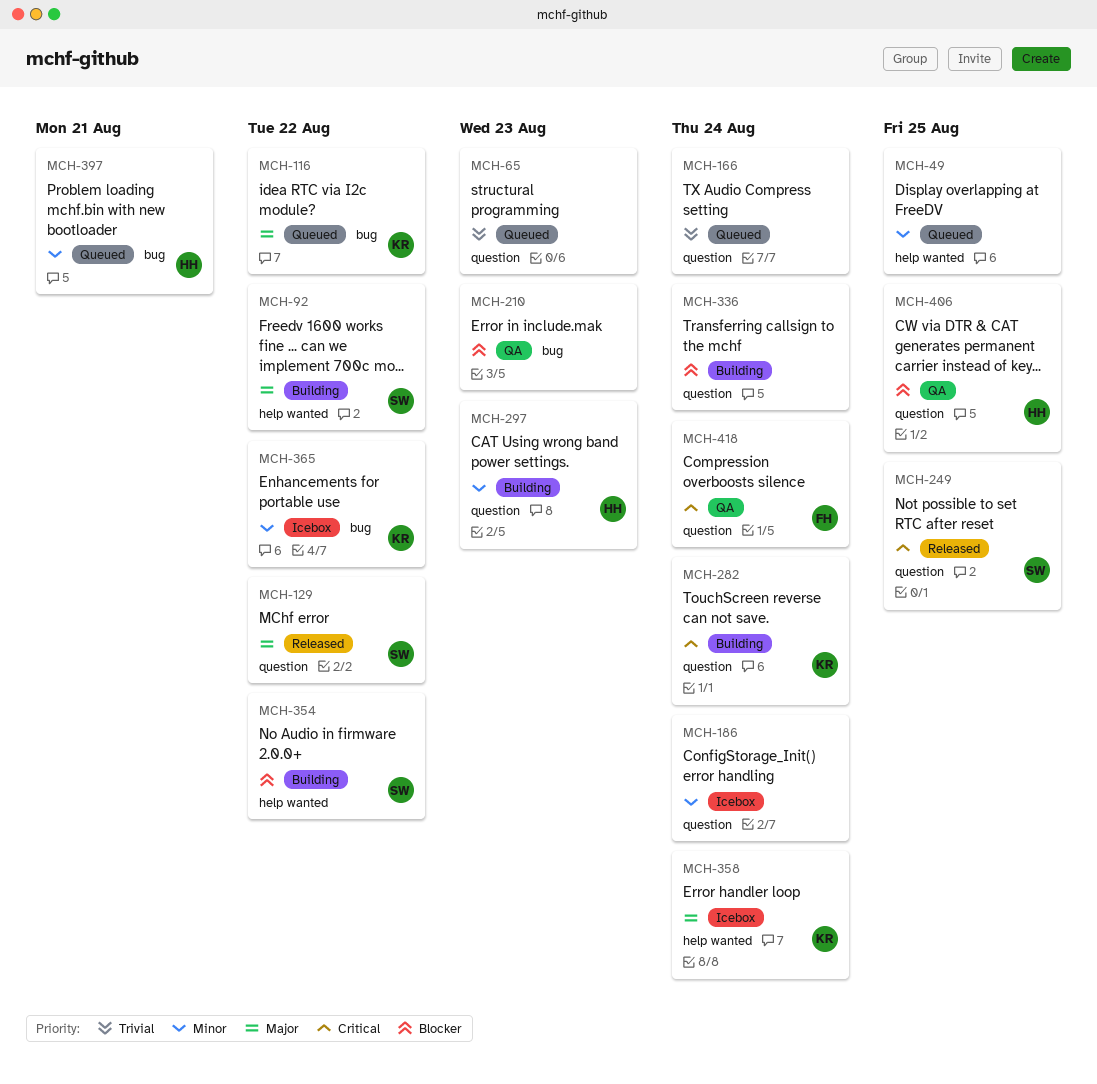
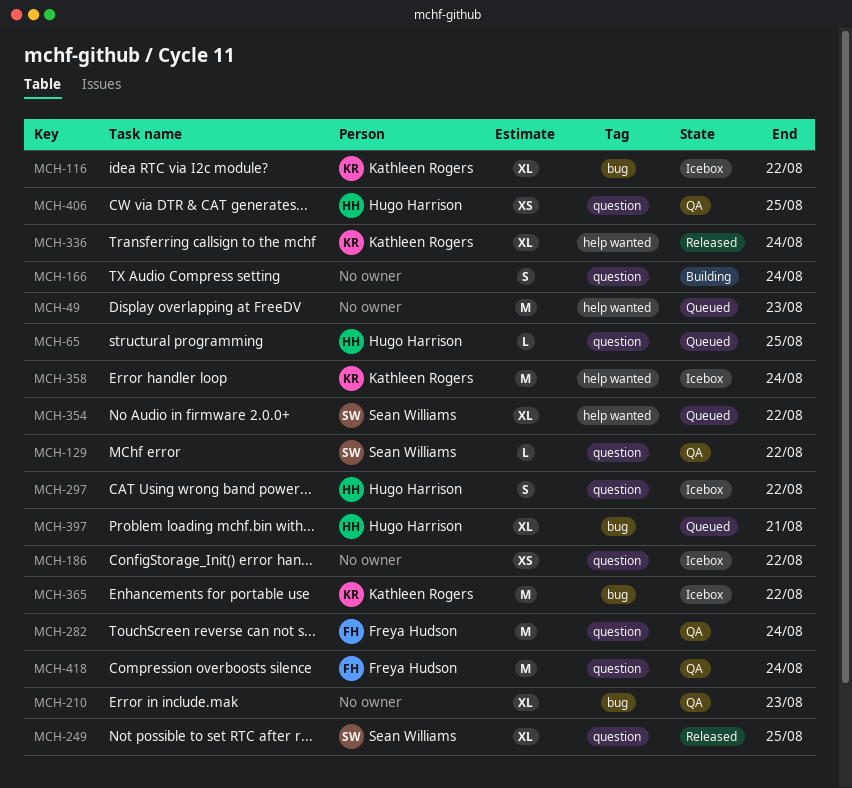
MCH-49, due: Aug 25 -> Aug 23
MCH-65, owner: none -> Hugo Harrison
MCH-65, due: Aug 23 -> Aug 25
MCH-92: present -> none
MCH-116, status: Queued -> Icebox
MCH-129, status: Released -> QA
MCH-166, status: Queued -> Building
MCH-186, due: Aug 24 -> Aug 22
MCH-282, status: Building -> QA
MCH-282, owner: Kathleen Rogers -> Freya Hudson
MCH-297, status: Building -> Icebox
MCH-297, due: Aug 23 -> Aug 22
MCH-336, status: Building -> Released
MCH-336, owner: none -> Kathleen Rogers
MCH-336, label: question -> help wanted
MCH-354, status: Building -> Queued

